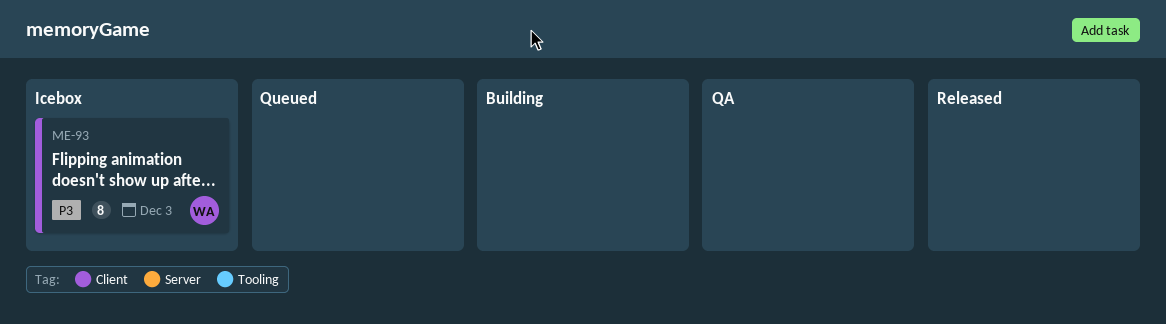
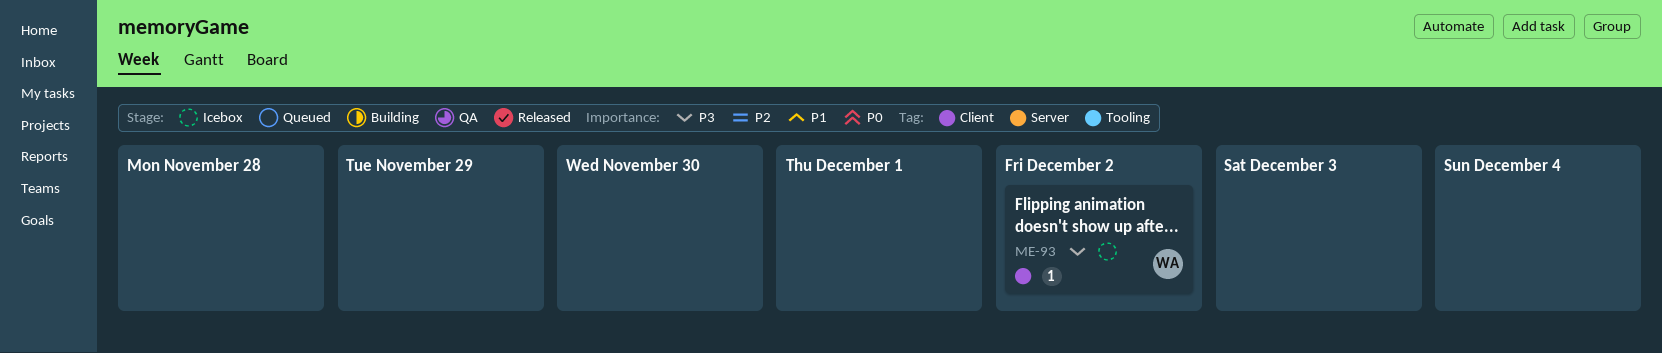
ME-93, estimate: 8 -> 1
ME-93, due: Dec 3 -> Dec 2

